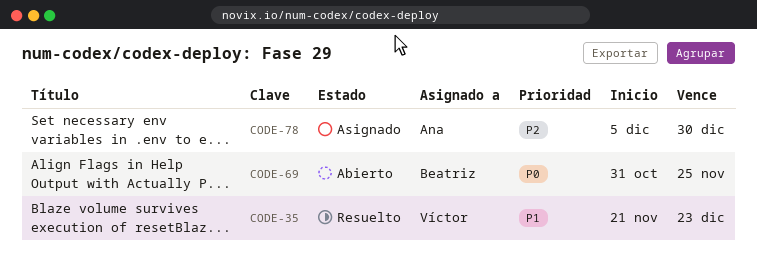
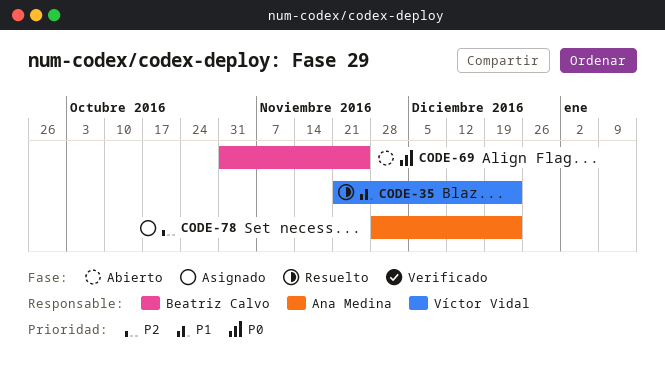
CODE-78, start: Dec 5 -> Nov 28
CODE-78, due: Dec 30 -> Dec 23

